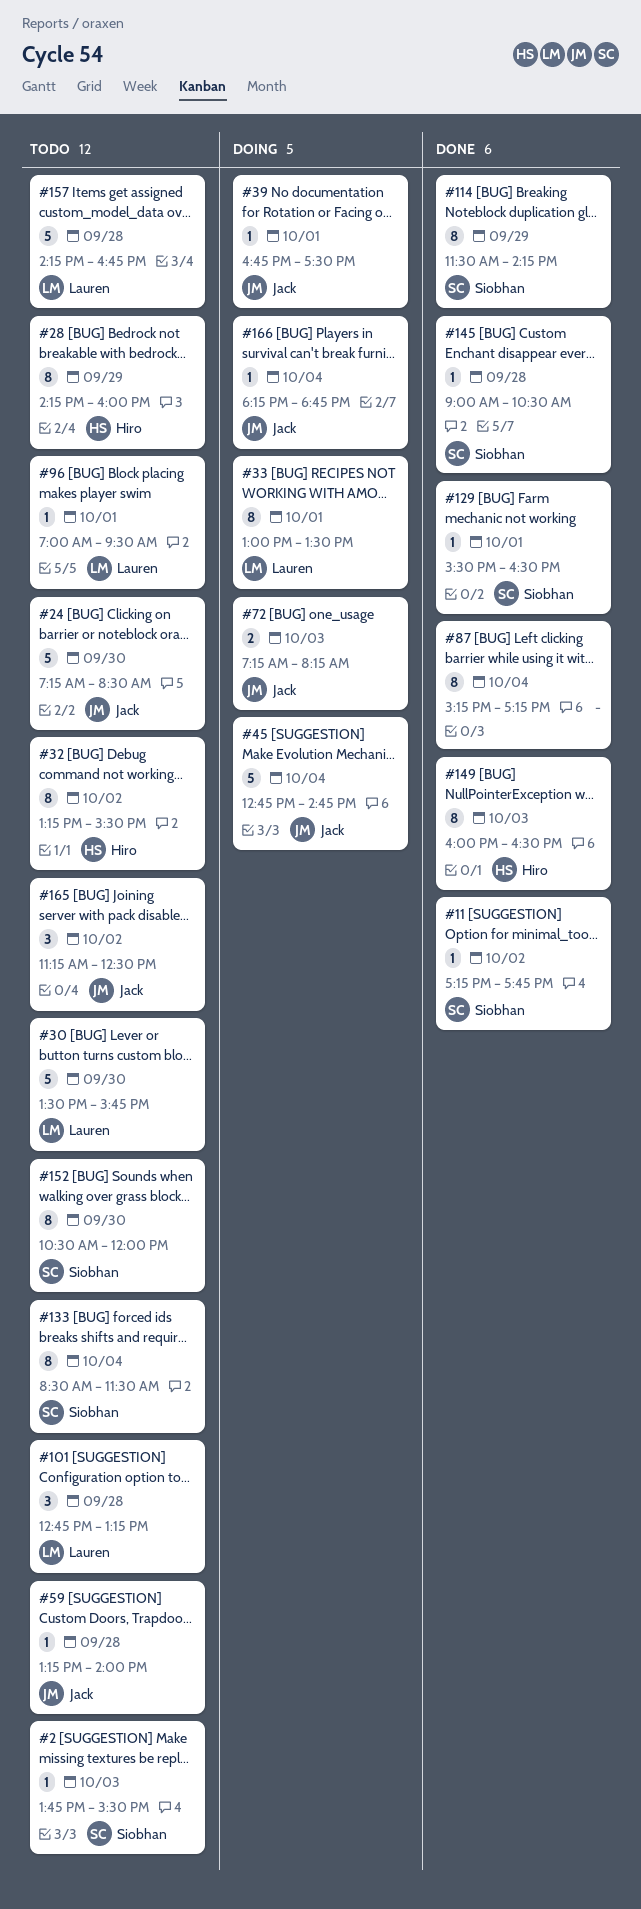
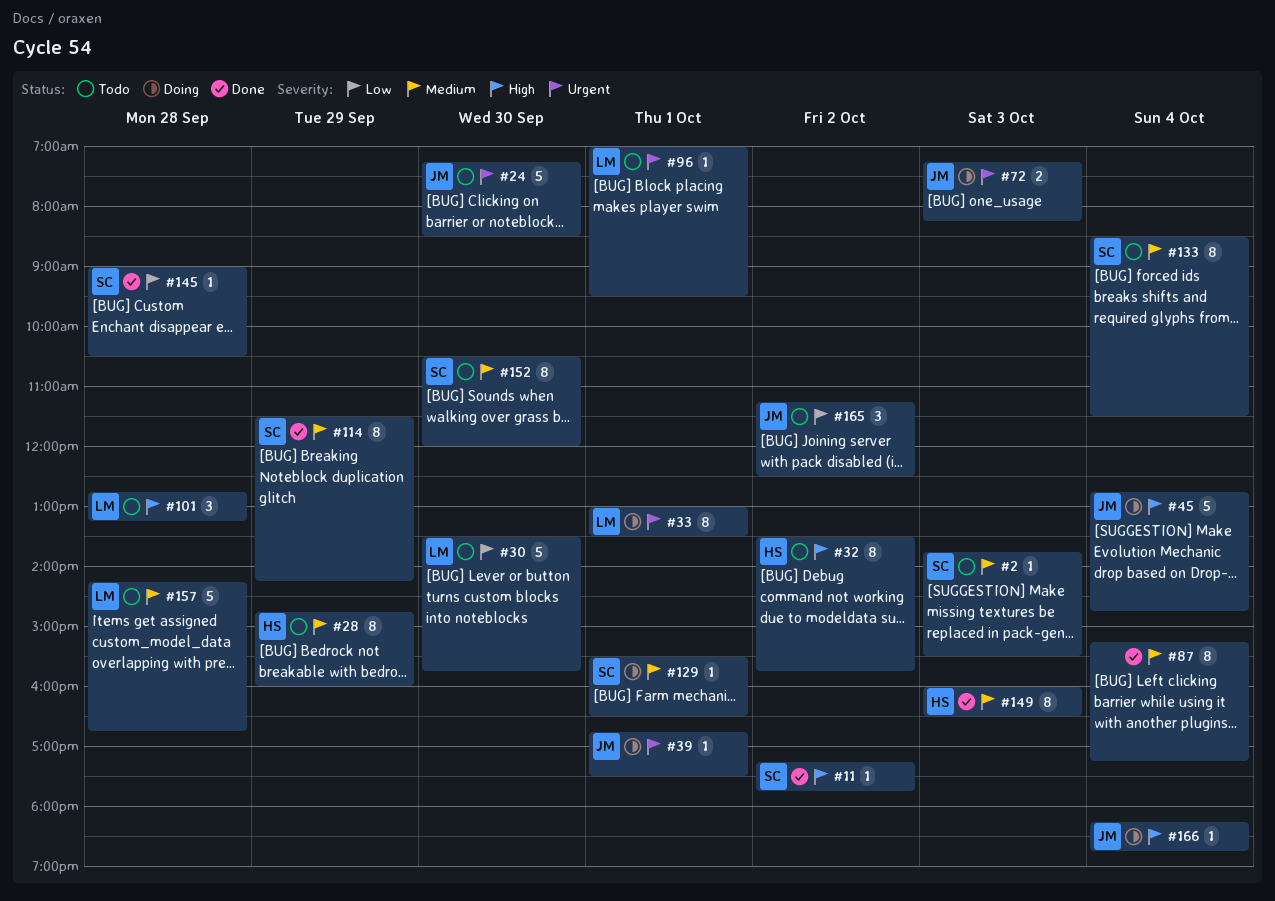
#28, begins: 14:15 -> 14:45
#32, begins: 13:15 -> 13:30
#32, ends: 15:30 -> 15:45
#59: present -> none
#129, status: Done -> Doing

